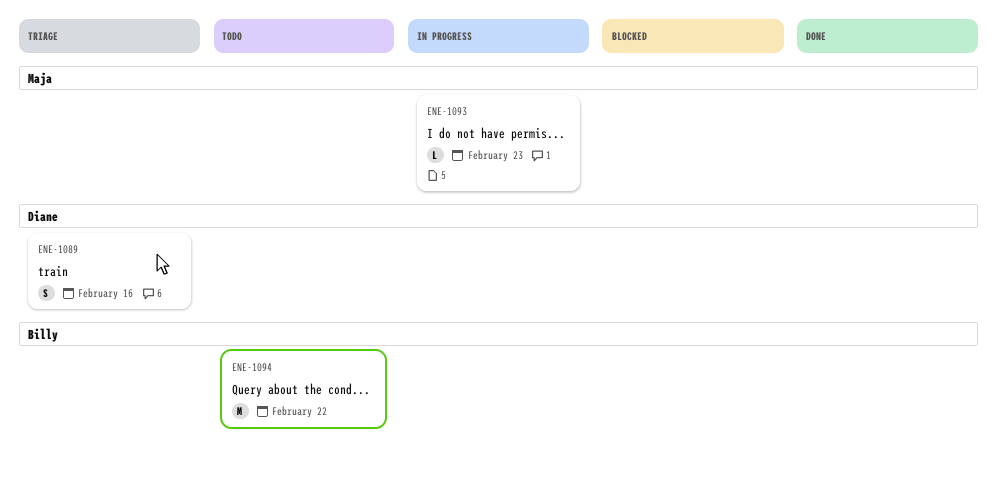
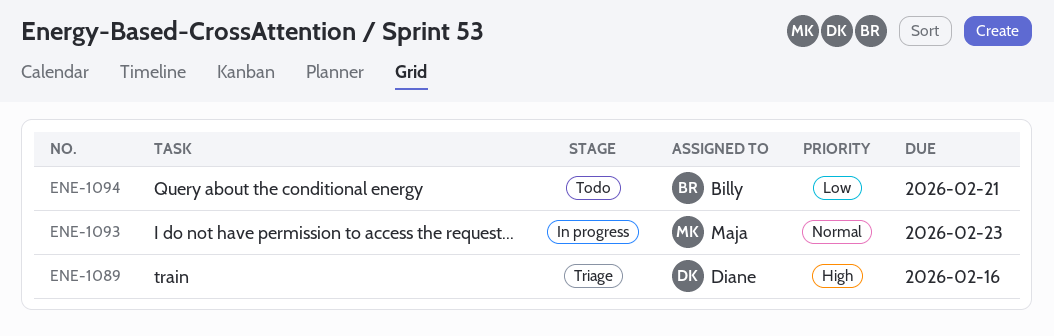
ENE-1094, due: Feb 22 -> Feb 21

